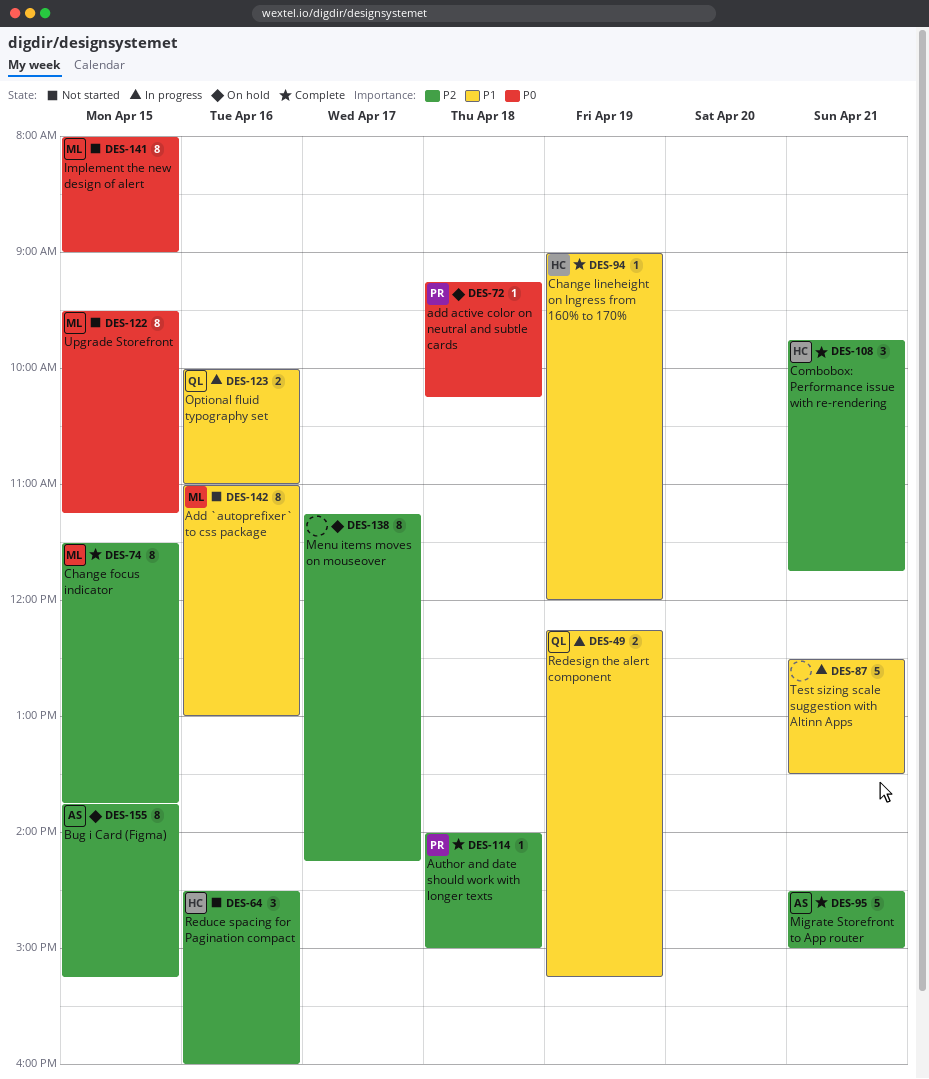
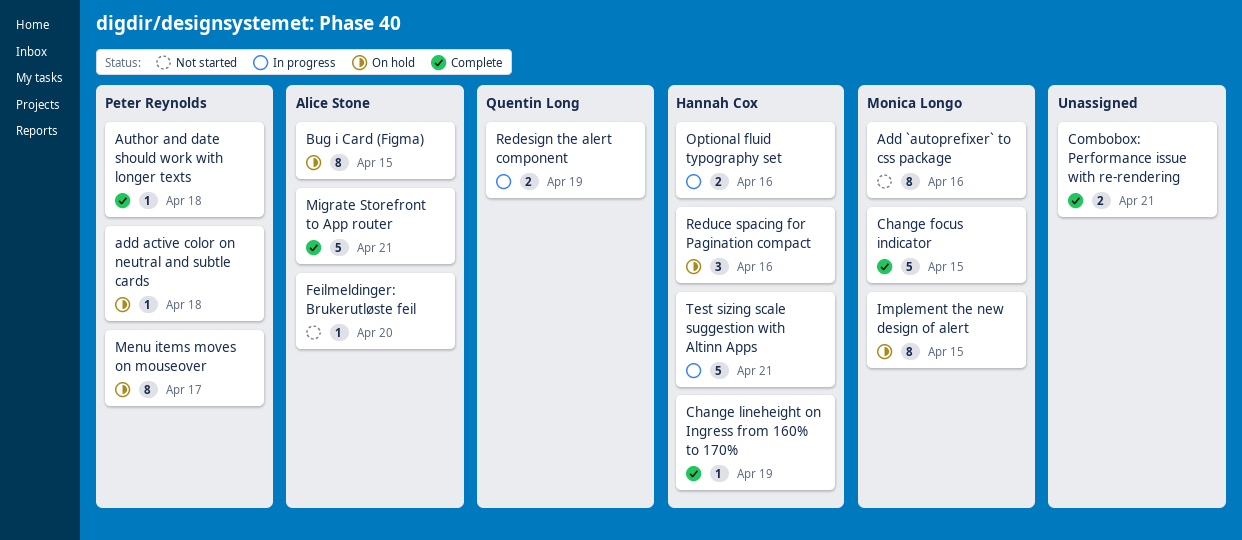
Change focus indicator, estimate: 8 -> 5
Combobox: Performance issue with re-rendering, owner: Hannah Cox -> none
Combobox: Performance issue with re-rendering, estimate: 3 -> 2
Feilmeldinger: Brukerutløste feil: none -> present
Implement the new design of alert, status: Not started -> On hold
Menu items moves on mouseover, owner: none -> Peter Reynolds
Optional fluid typography set, owner: Quentin Long -> Hannah Cox
Reduce spacing for Pagination compact, status: Not started -> On hold
Test sizing scale suggestion with Altinn Apps, owner: none -> Hannah Cox
Upgrade Storefront: present -> none

